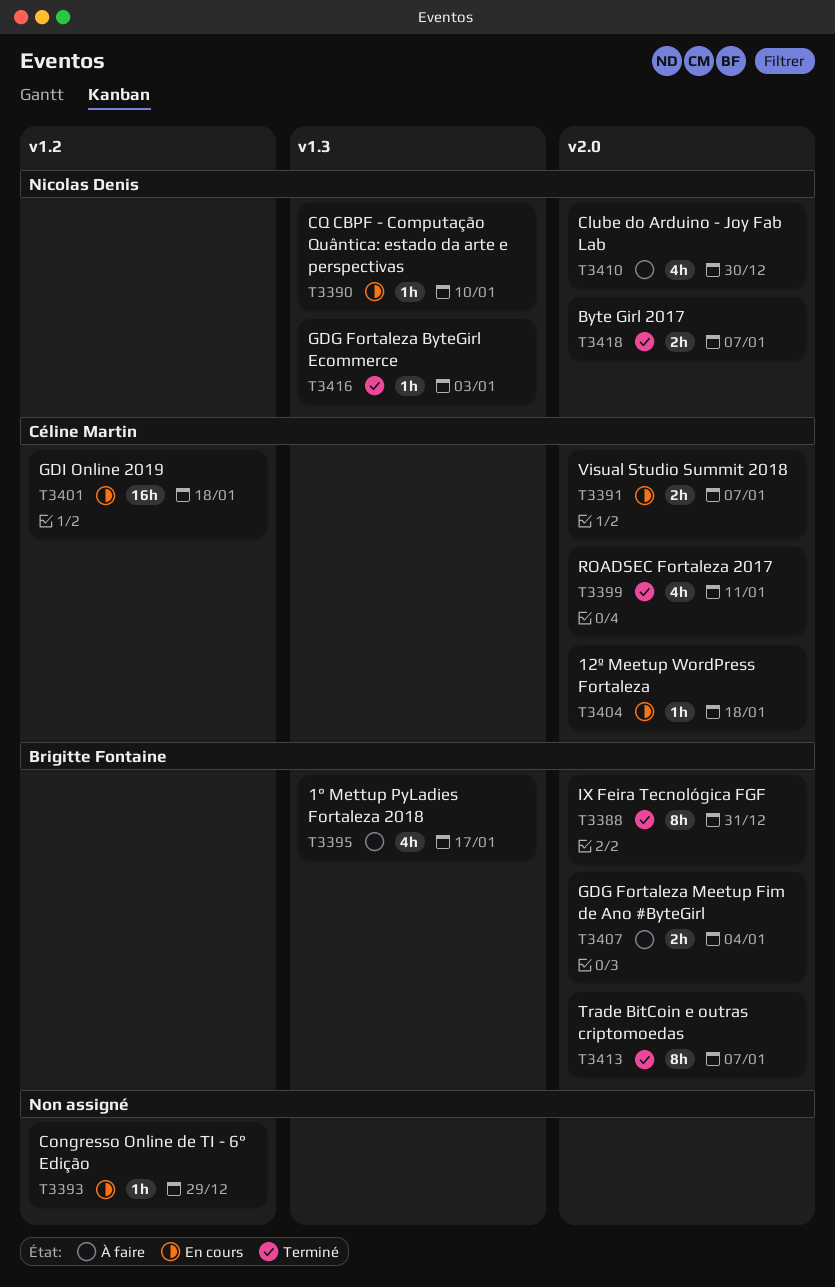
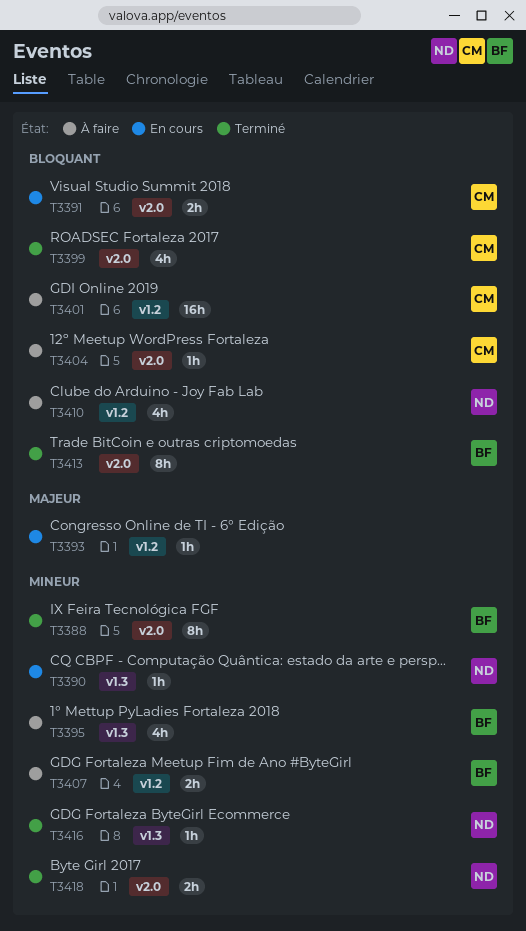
T3401, status: En cours -> À faire
T3404, status: En cours -> À faire
T3407, label: v2.0 -> v1.2
T3410, label: v2.0 -> v1.2

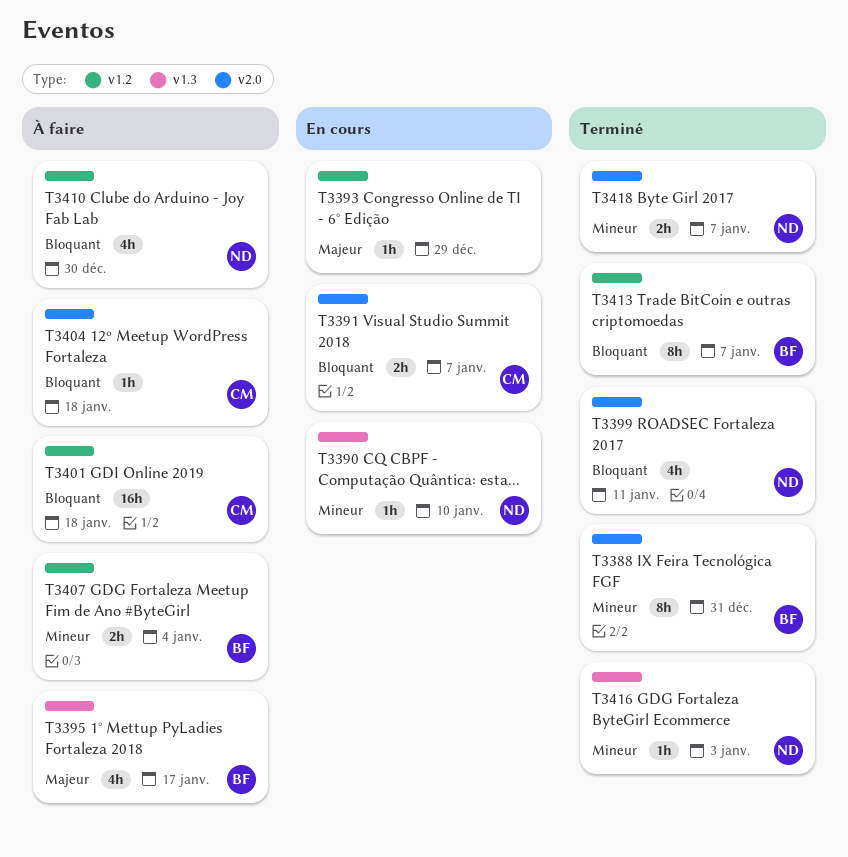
T3395, priority: Mineur -> Majeur
T3399, owner: CM -> ND
T3413, label: v2.0 -> v1.2

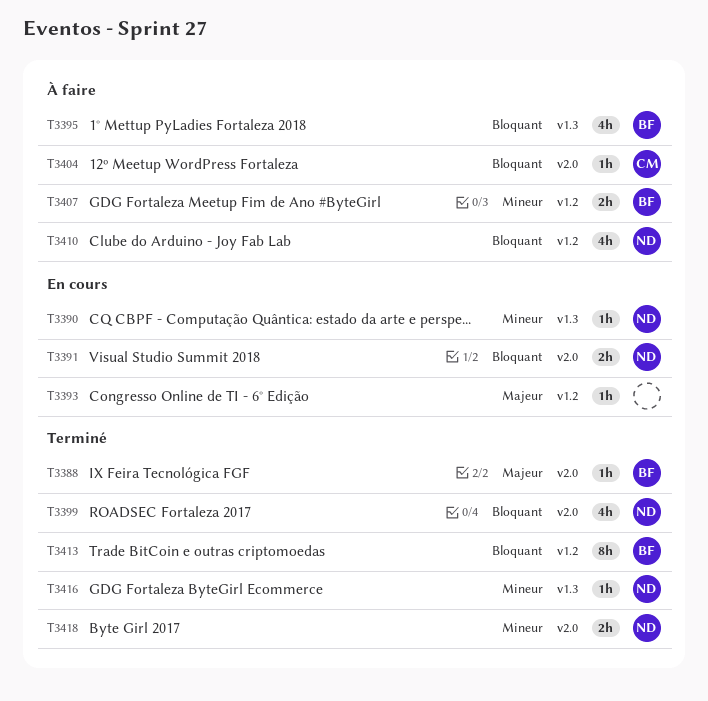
T3388, priority: Mineur -> Majeur
T3388, estimate: 8h -> 1h
T3391, owner: CM -> ND
T3395, priority: Majeur -> Bloquant
T3401: present -> none

